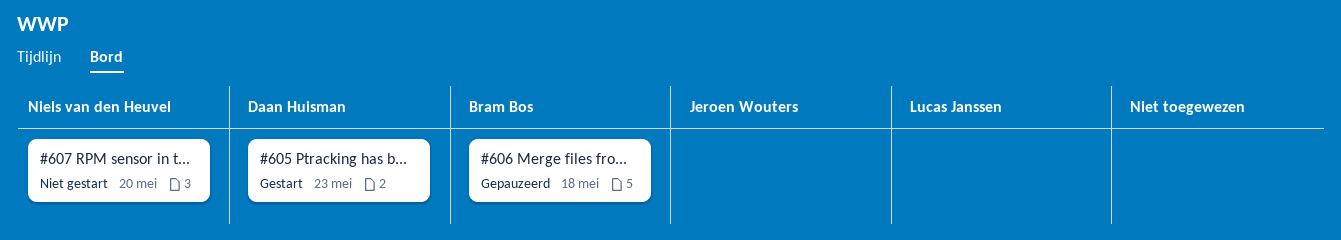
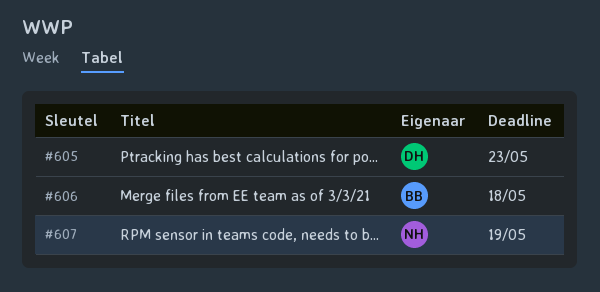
#607, due: May 20 -> May 19

